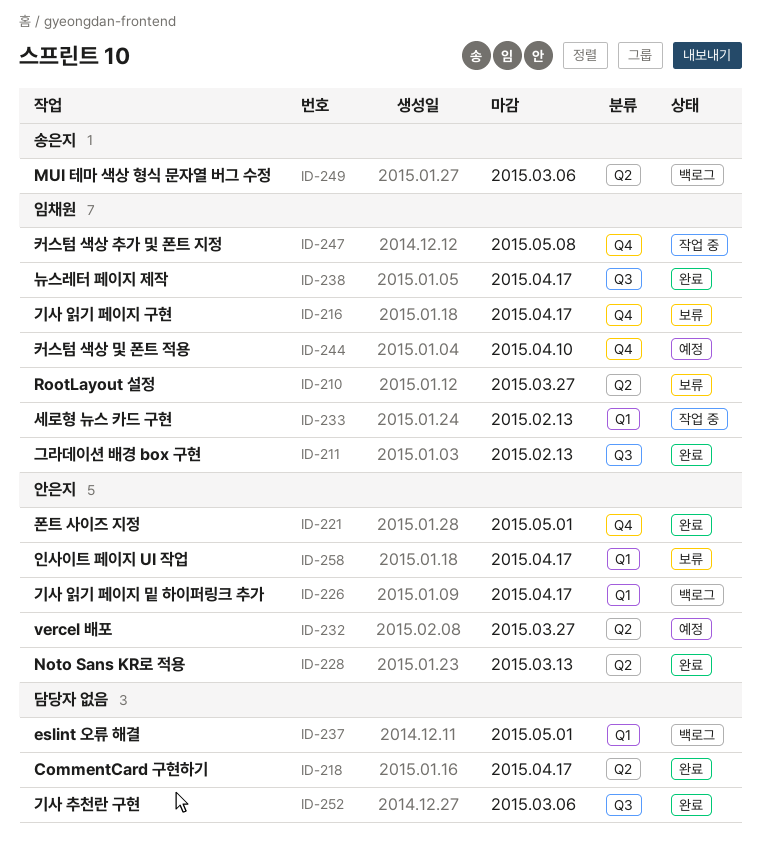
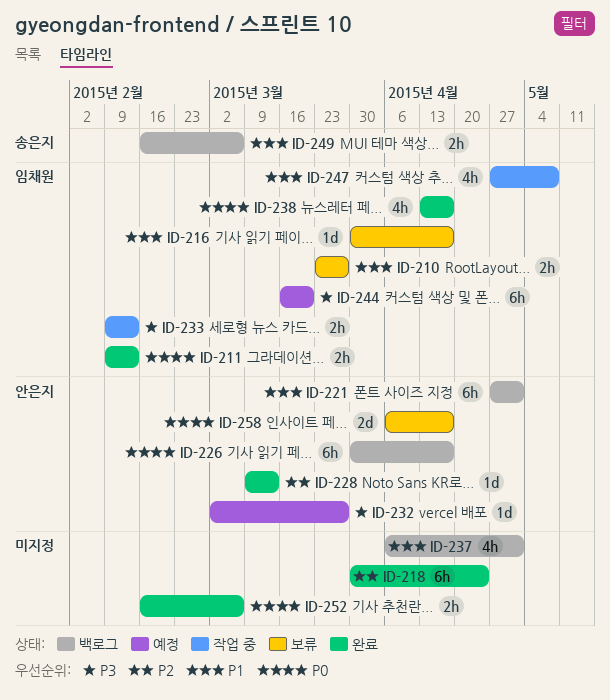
ID-218, due: Apr 17 -> Apr 24
ID-221, status: 완료 -> 백로그
ID-244, due: Apr 10 -> Mar 20

